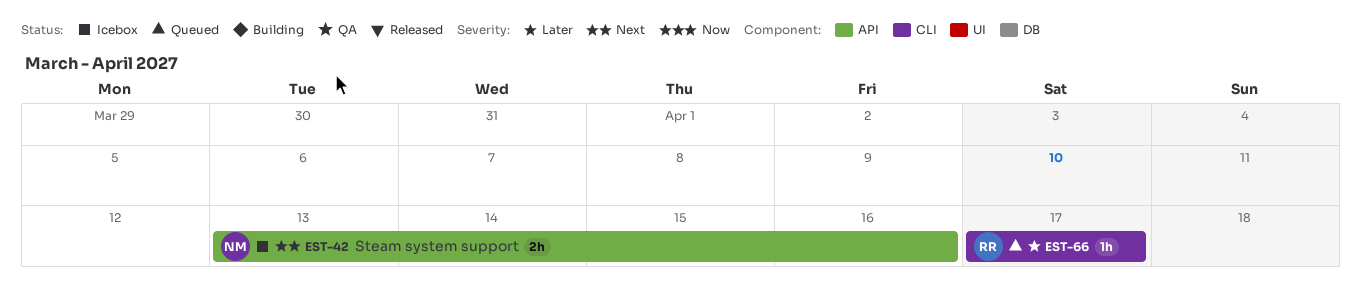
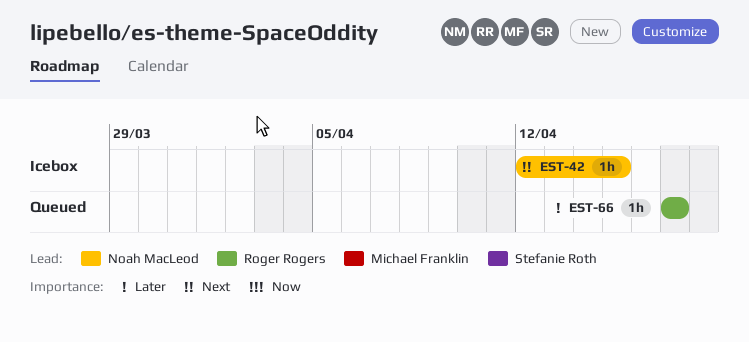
EST-42, estimate: 2h -> 1h
EST-42, start: Apr 13 -> Apr 12
EST-42, due: Apr 16 -> Apr 15

